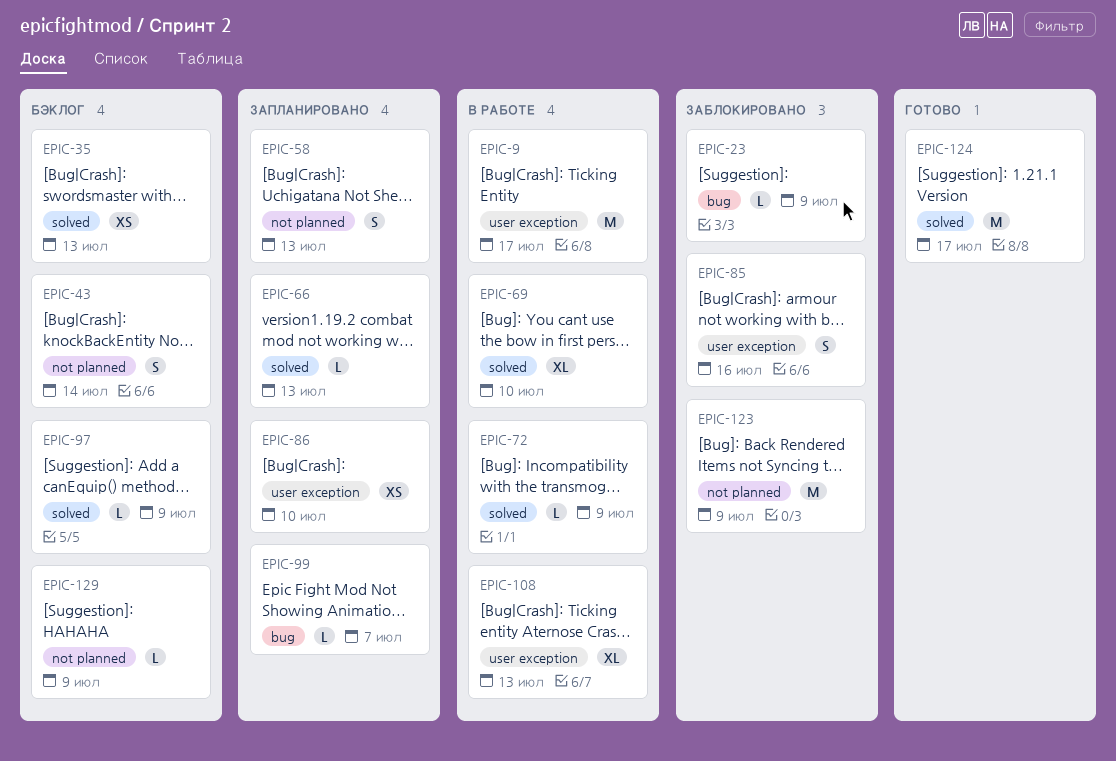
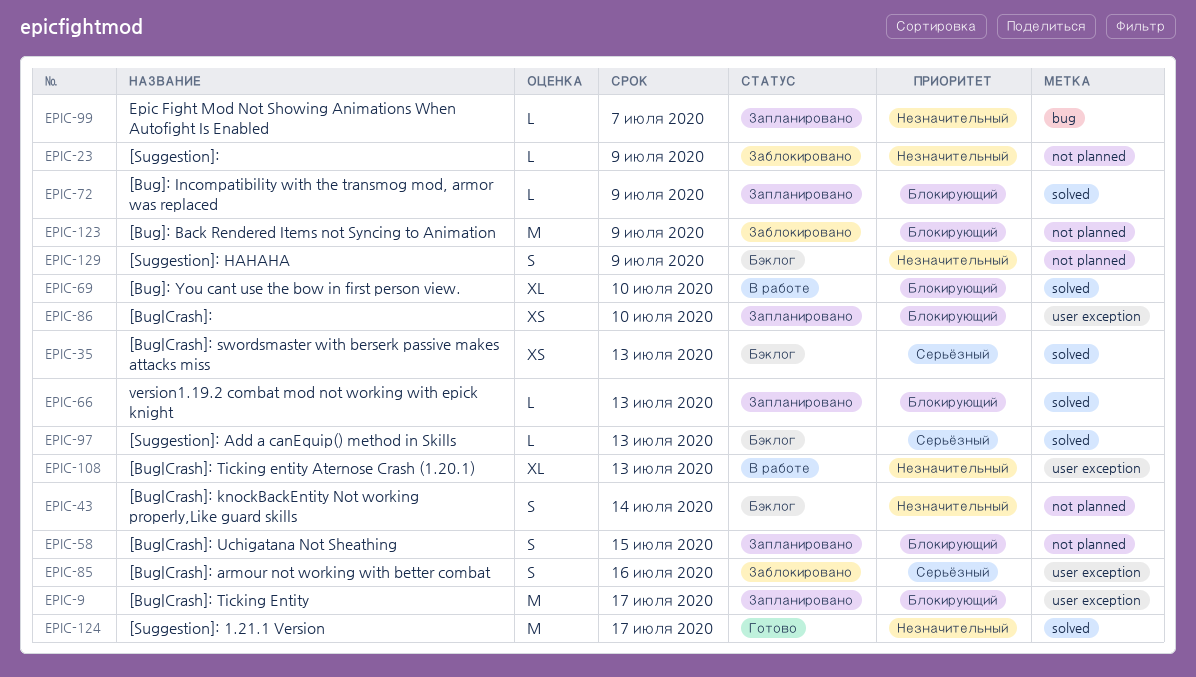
EPIC-9, status: В работе -> Запланировано
EPIC-23, label: bug -> not planned
EPIC-58, due: Jul 13 -> Jul 15
EPIC-72, status: В работе -> Запланировано
EPIC-97, due: Jul 9 -> Jul 13
EPIC-129, estimate: L -> S

